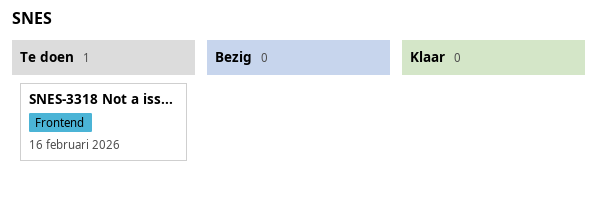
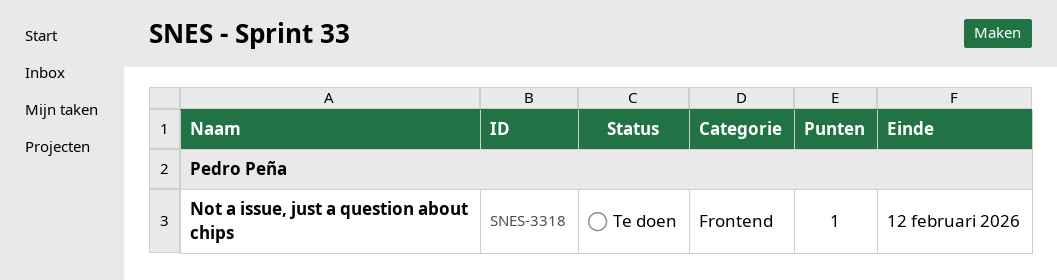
SNES-3318, due: Feb 16 -> Feb 12

